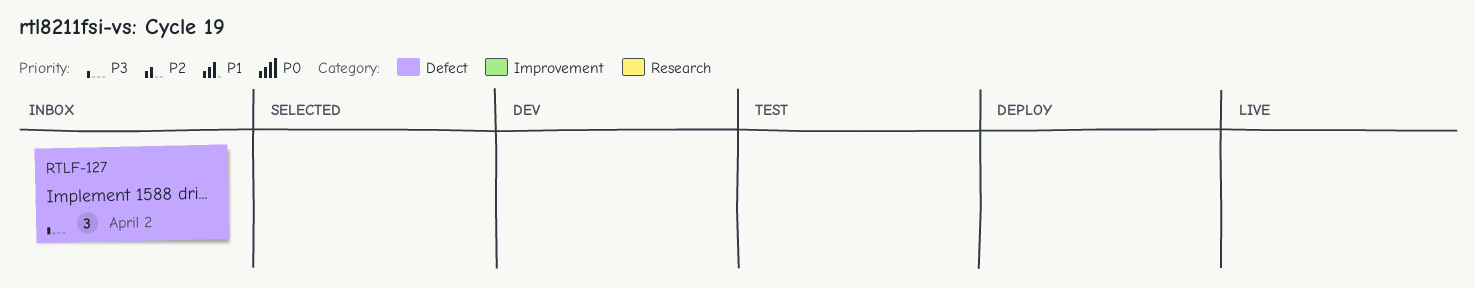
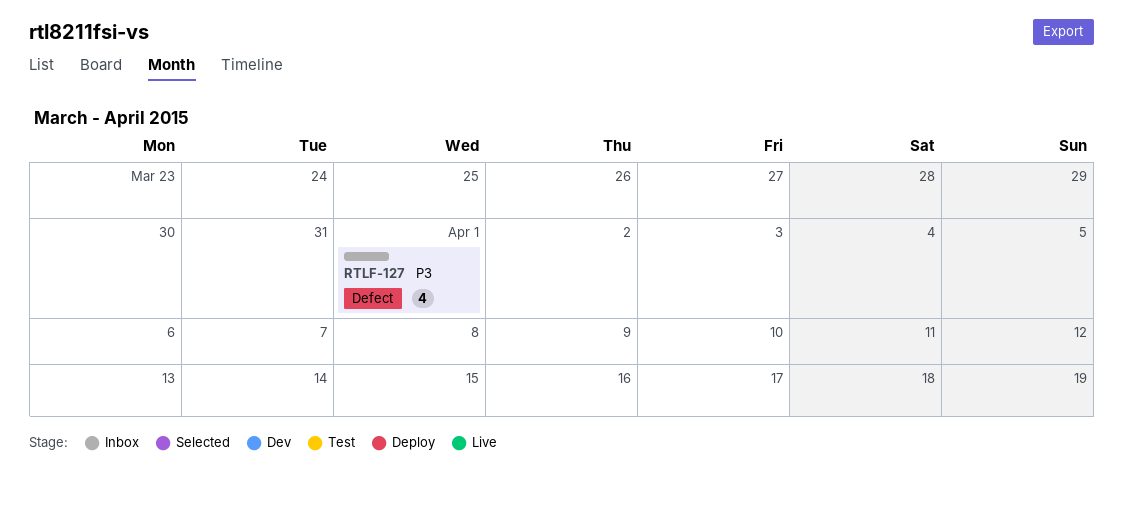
RTLF-127, estimate: 3 -> 4
RTLF-127, due: Apr 2 -> Apr 1

